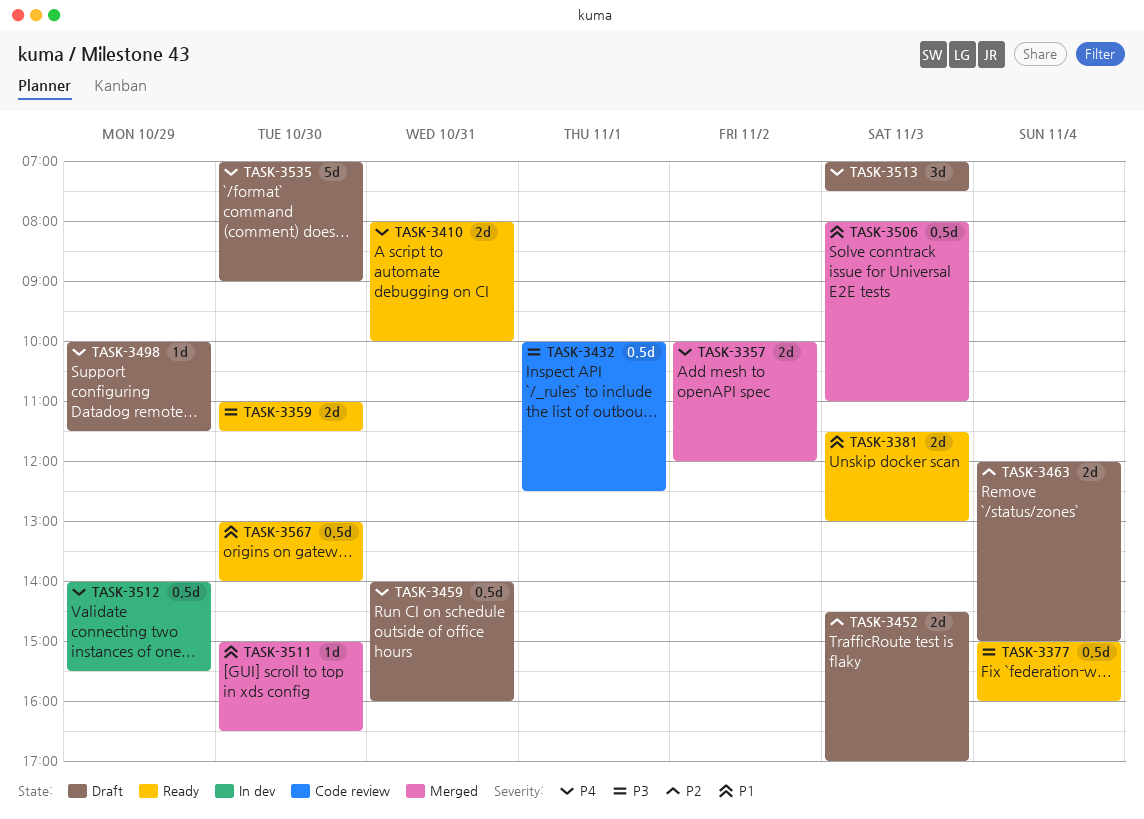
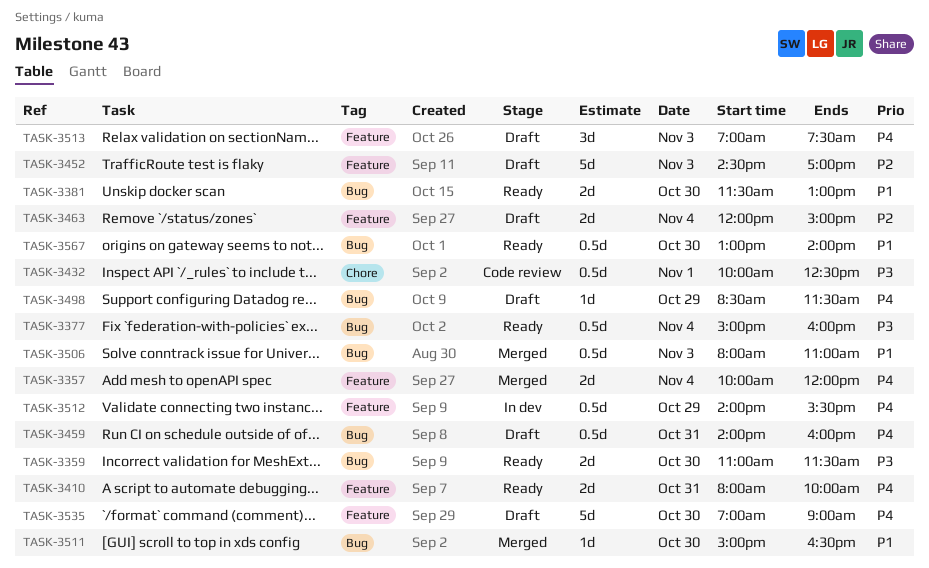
TASK-3357, day: Nov 2 -> Nov 4
TASK-3381, day: Nov 3 -> Oct 30
TASK-3452, estimate: 2d -> 5d
TASK-3498, begins: 10:00 -> 08:30

